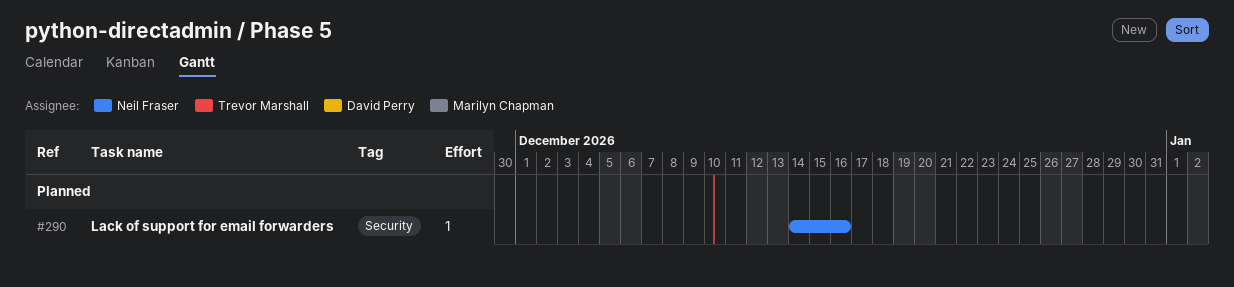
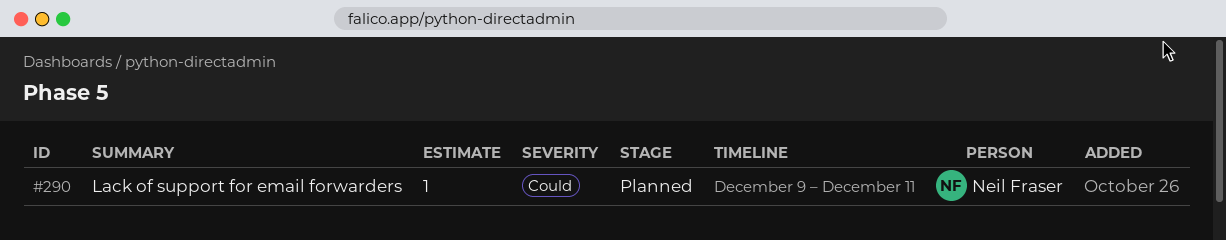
#290, start: Dec 14 -> Dec 9
#290, due: Dec 16 -> Dec 11

